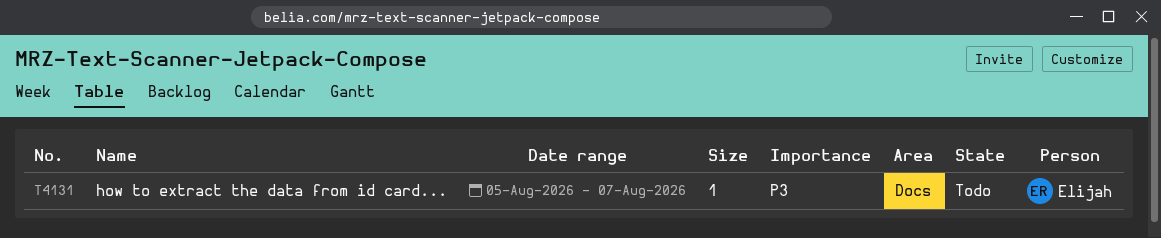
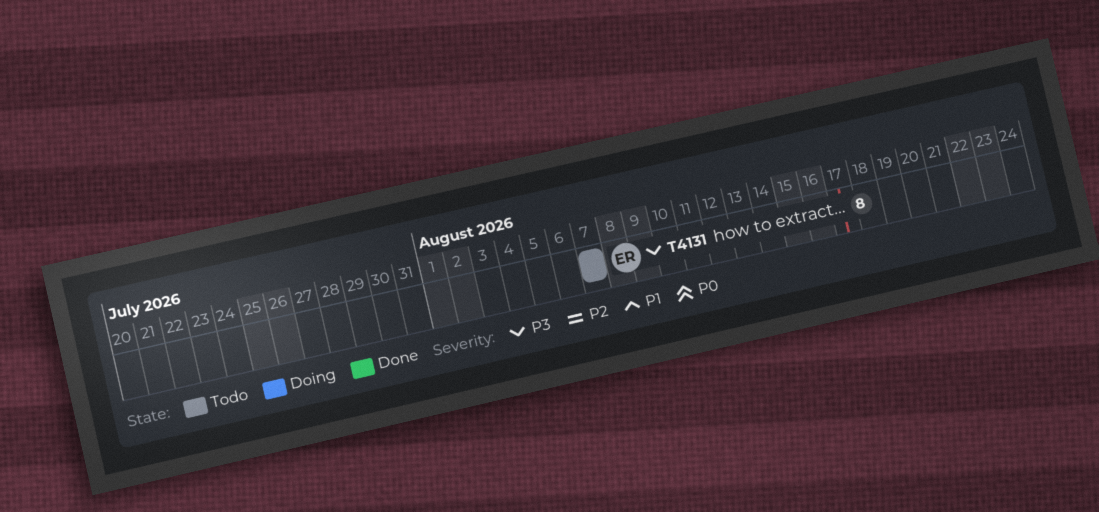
T4131, estimate: 1 -> 8
T4131, start: Aug 5 -> Aug 7

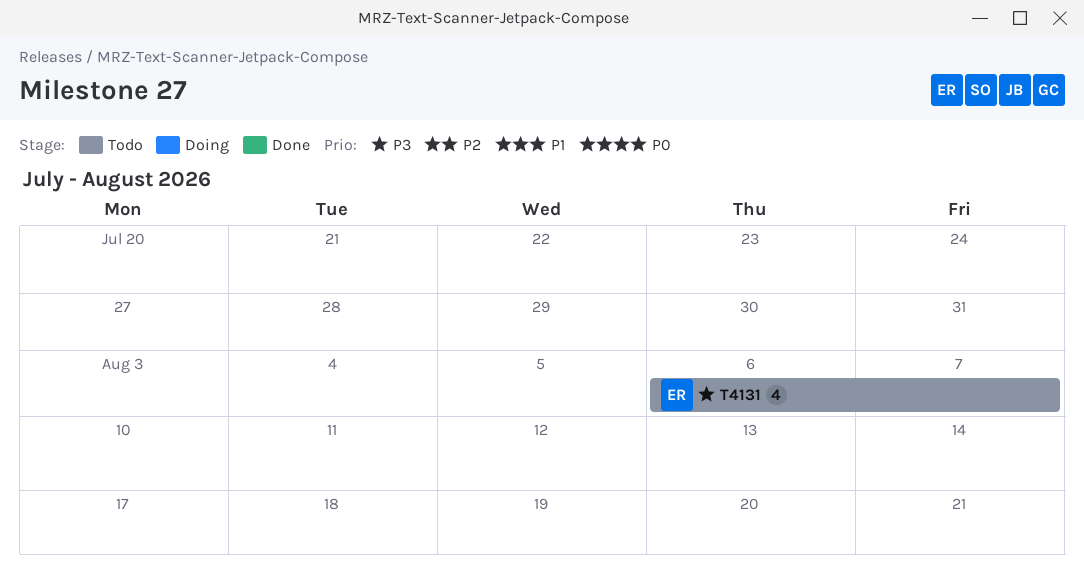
T4131, estimate: 8 -> 4
T4131, start: Aug 7 -> Aug 6

